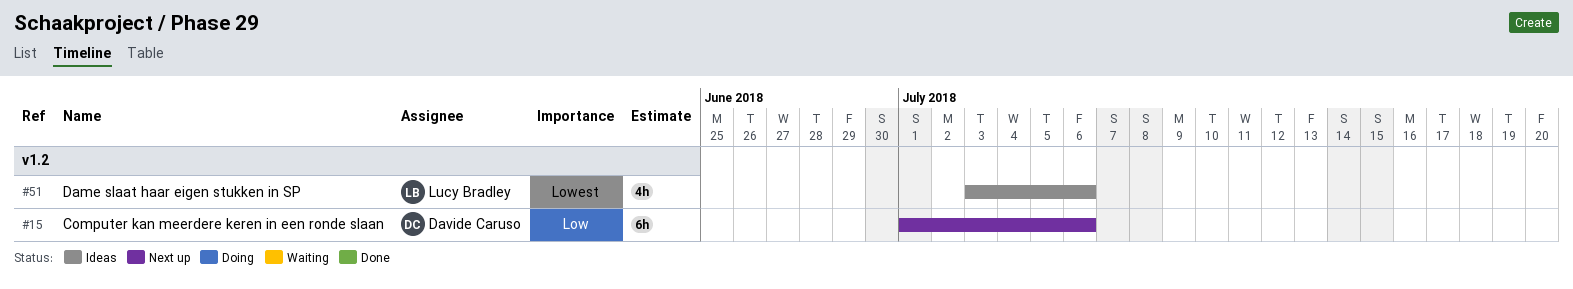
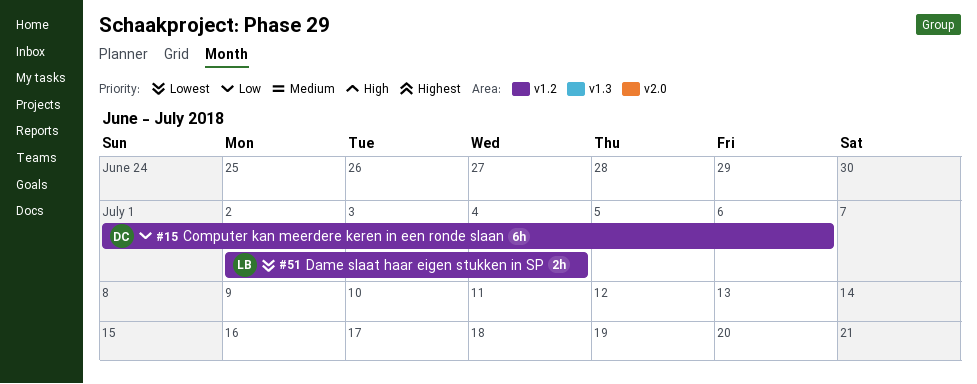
#51, estimate: 4h -> 2h
#51, start: Jul 3 -> Jul 2
#51, due: Jul 6 -> Jul 4

